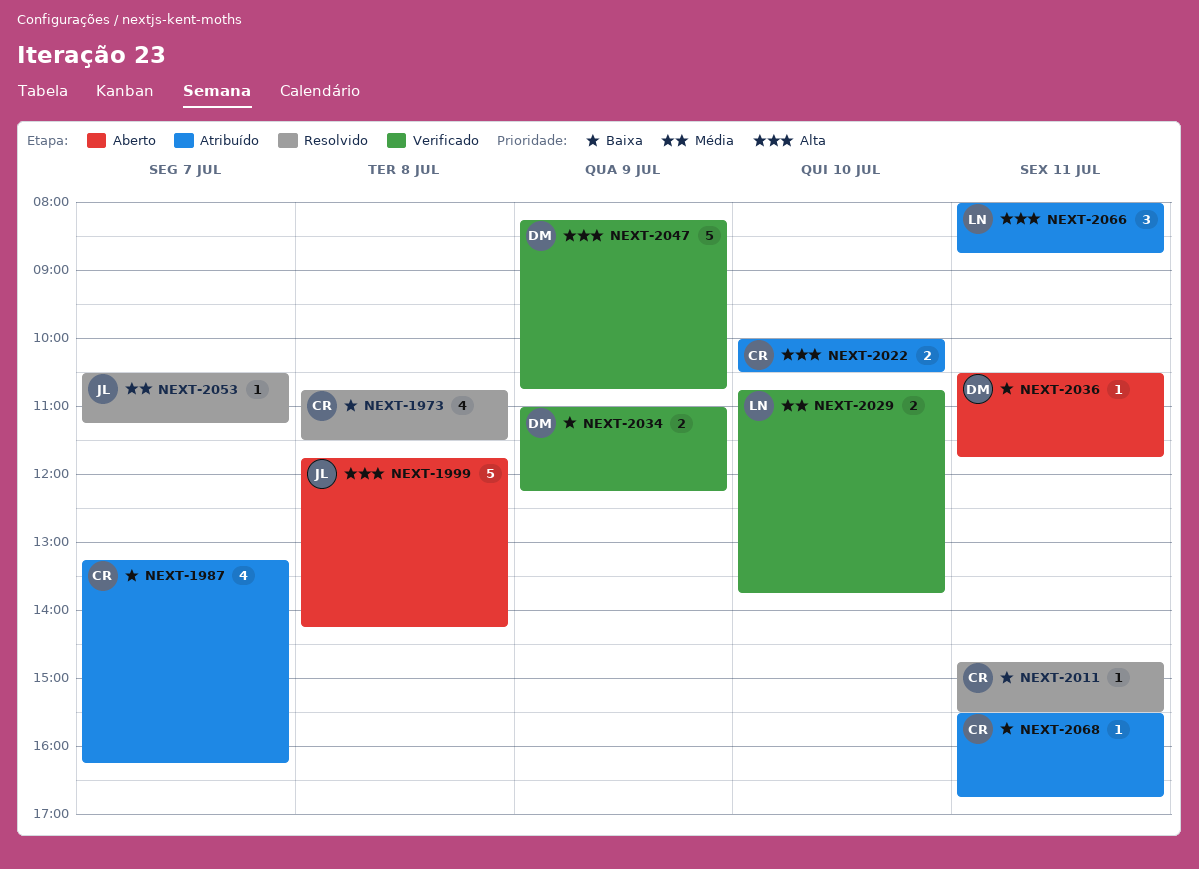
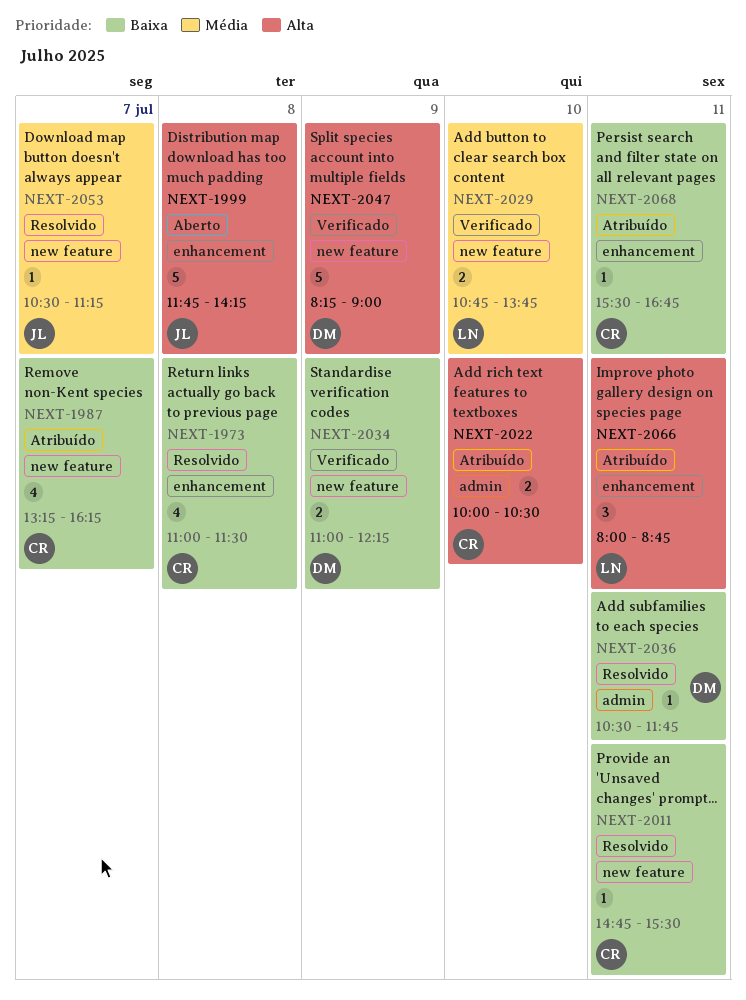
NEXT-1973, begins: 10:45 -> 11:00
NEXT-2036, status: Aberto -> Resolvido
NEXT-2047, ends: 10:45 -> 09:00

